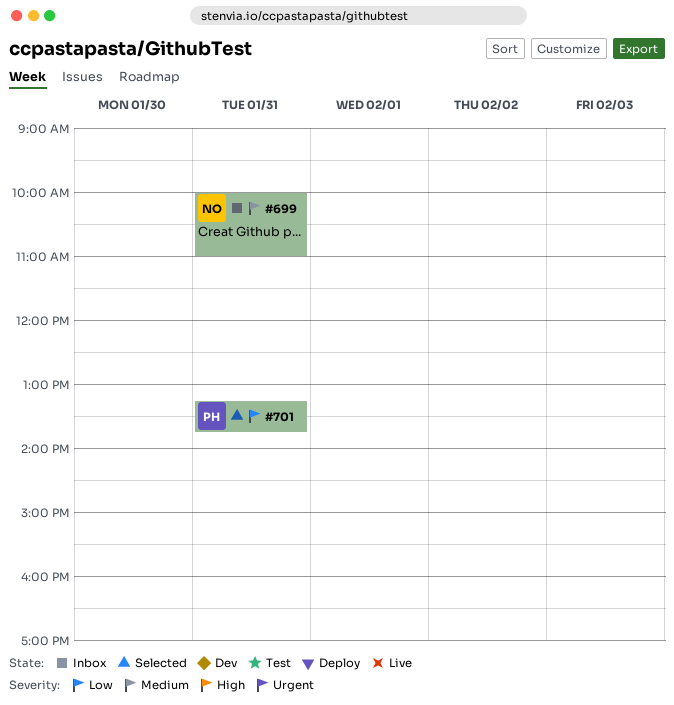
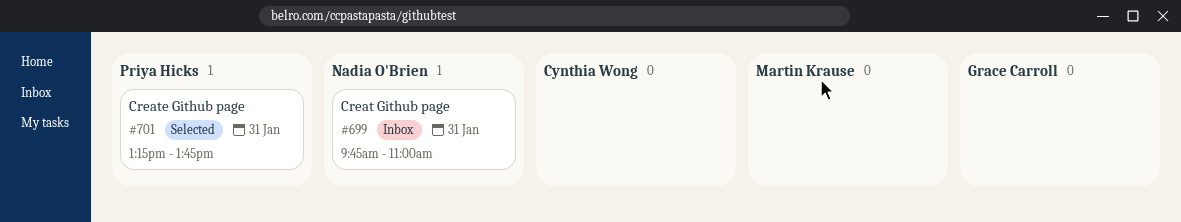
#699, begins: 10:00 -> 09:45

